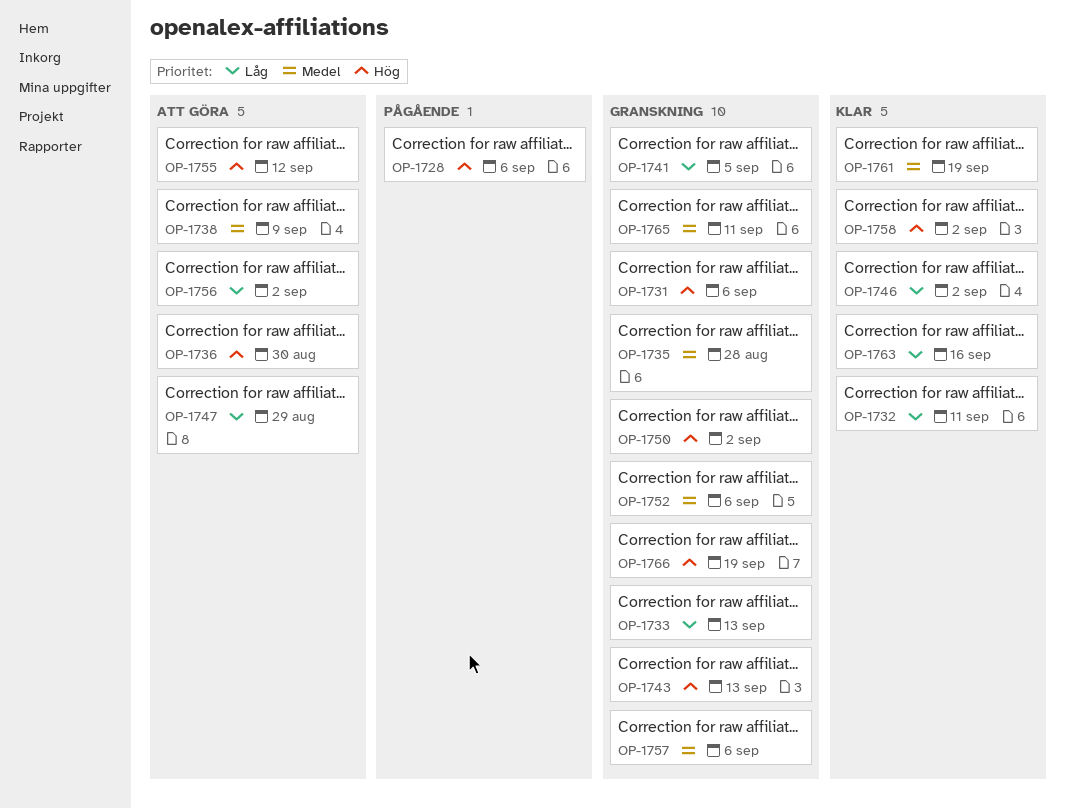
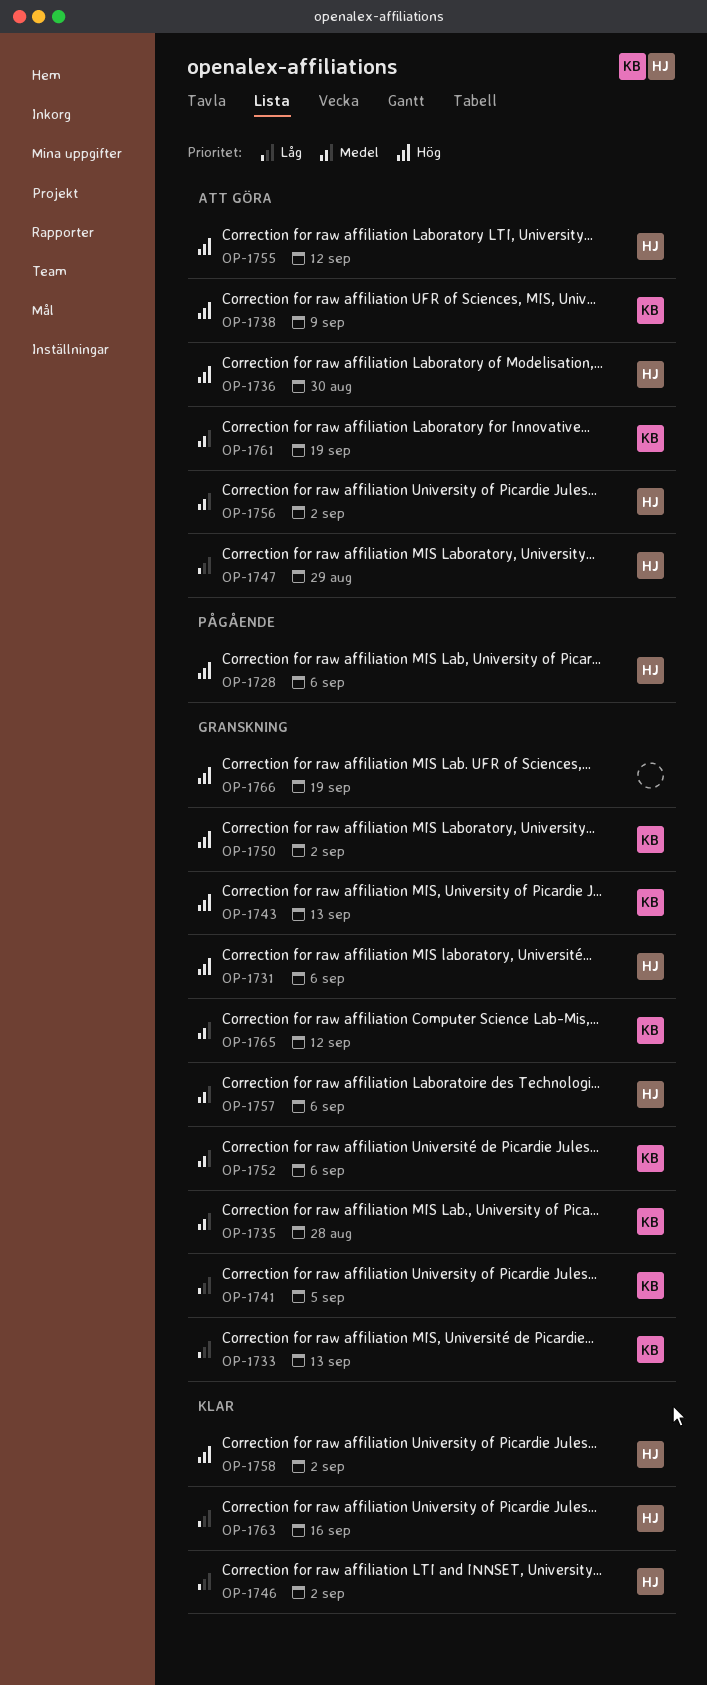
OP-1732: present -> none
OP-1738, priority: Medel -> Hög
OP-1756, priority: Låg -> Medel
OP-1761, status: Klar -> Att göra
OP-1765, due: Sep 11 -> Sep 12

